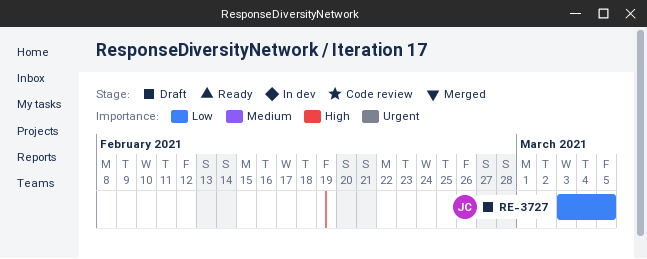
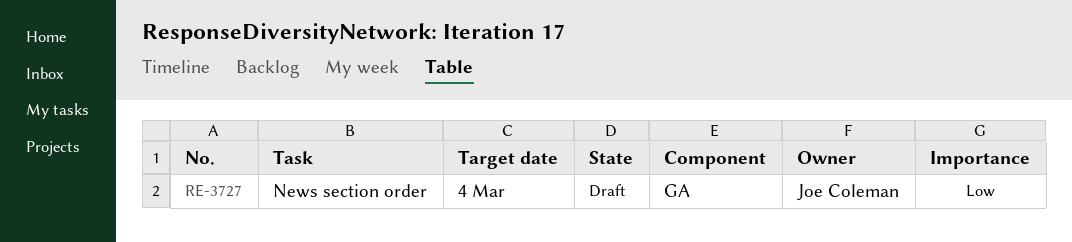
RE-3727, due: Mar 5 -> Mar 4

